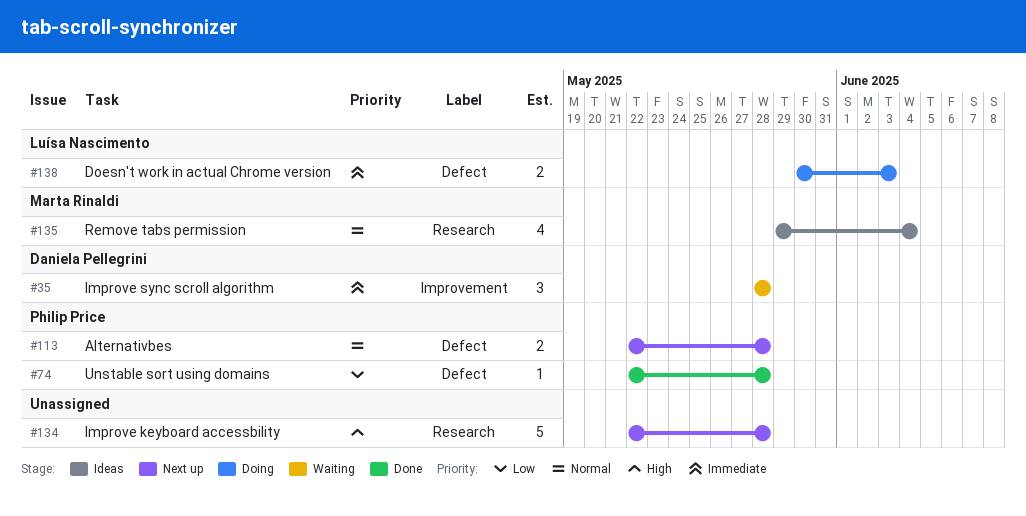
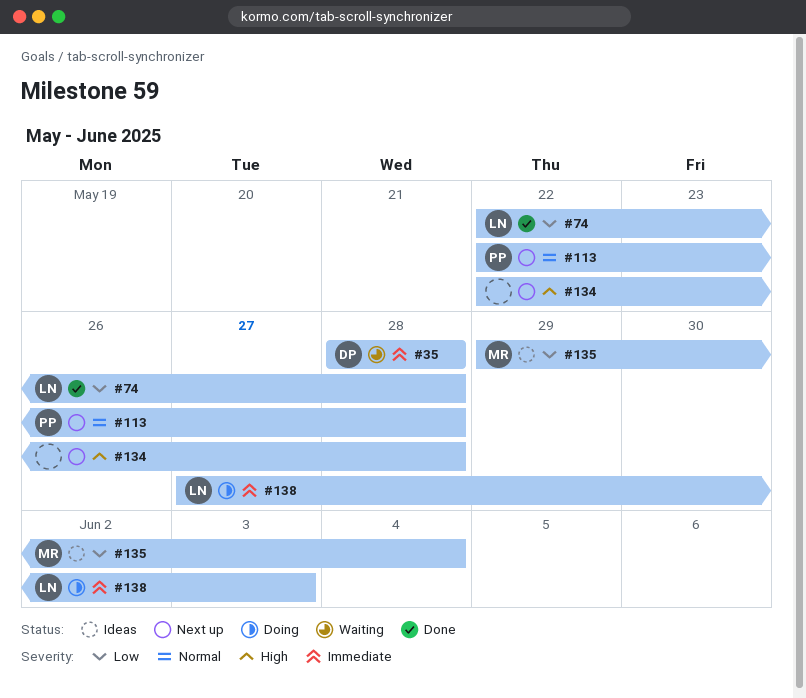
#74, owner: Philip Price -> Luísa Nascimento
#135, priority: Normal -> Low
#138, start: May 30 -> May 27

